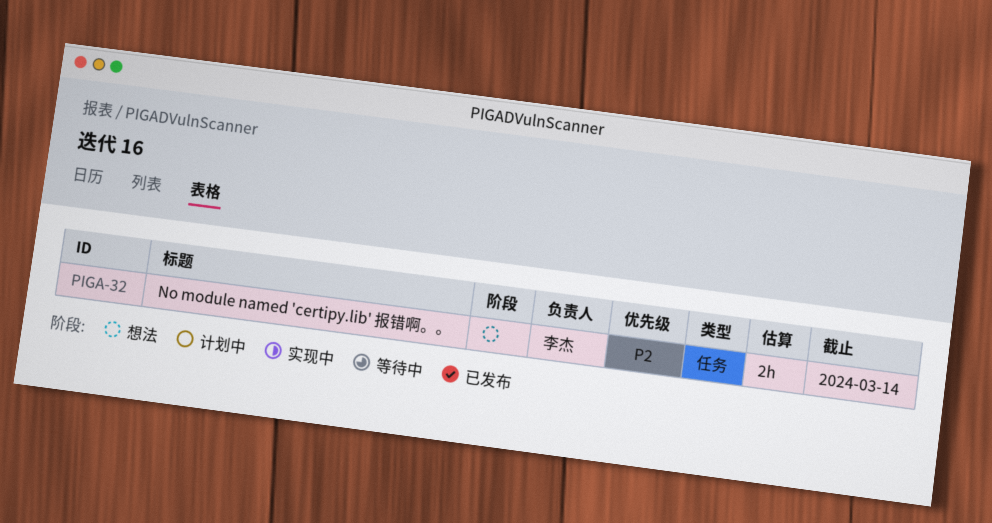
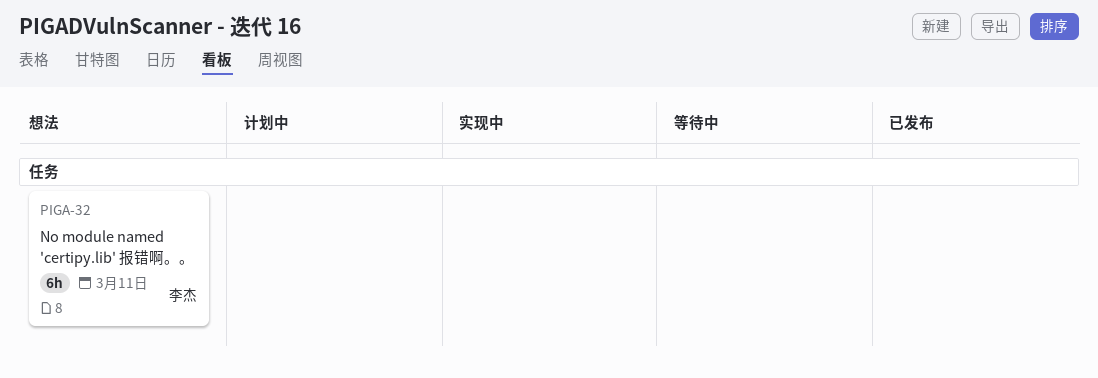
PIGA-32, estimate: 2h -> 6h
PIGA-32, due: Mar 14 -> Mar 11

